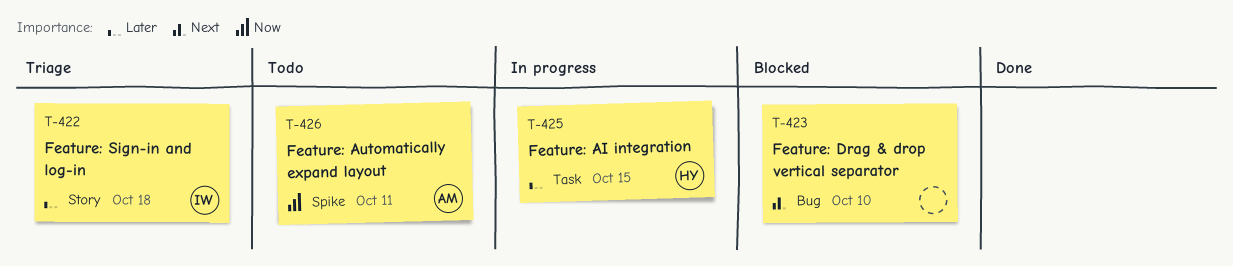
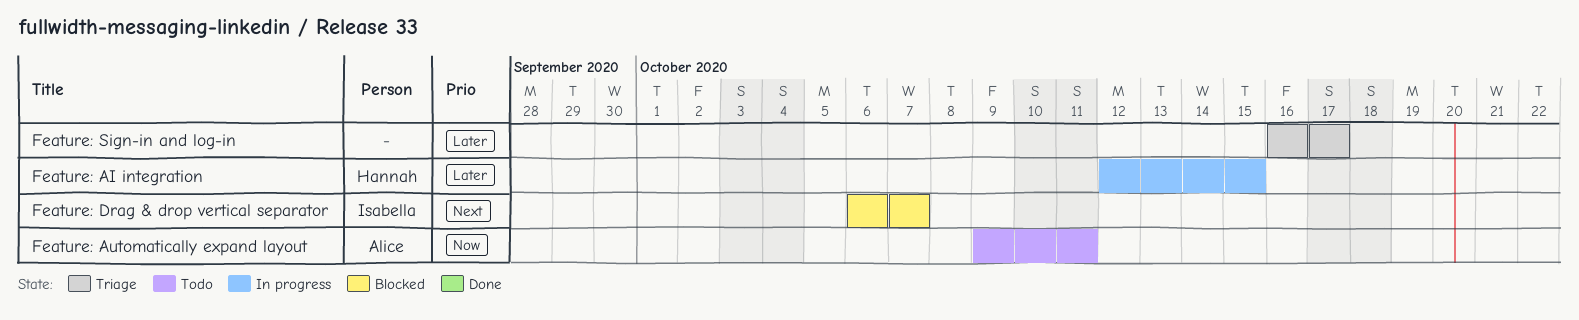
Feature: Drag & drop vertical separator, owner: none -> Isabella
Feature: Drag & drop vertical separator, due: Oct 10 -> Oct 7
Feature: Sign-in and log-in, owner: Isabella -> none
Feature: Sign-in and log-in, due: Oct 18 -> Oct 17

